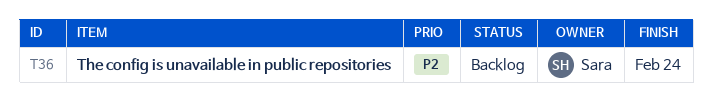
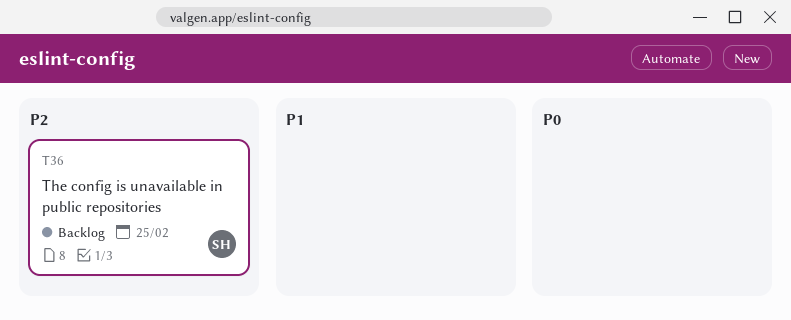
T36, due: Feb 24 -> Feb 25

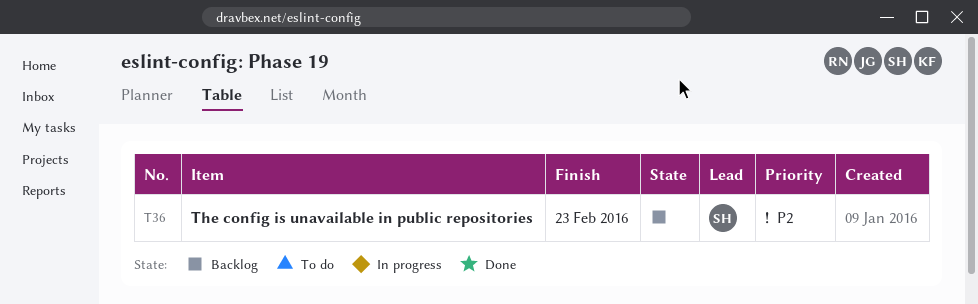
T36, due: Feb 25 -> Feb 23

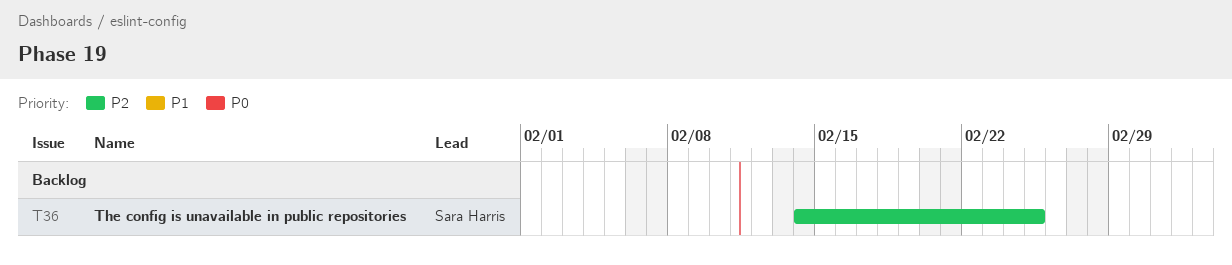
T36, due: Feb 23 -> Feb 25

